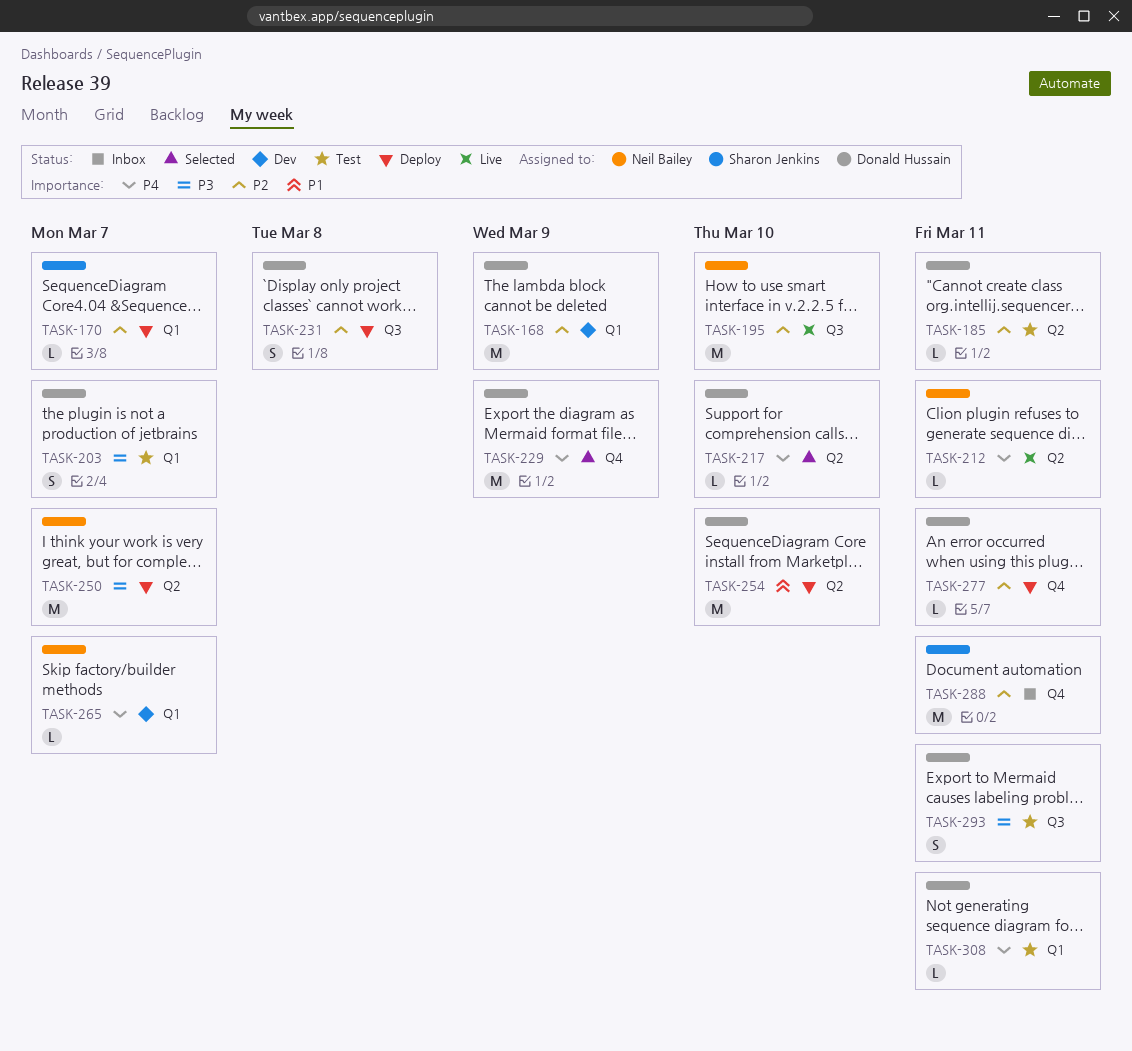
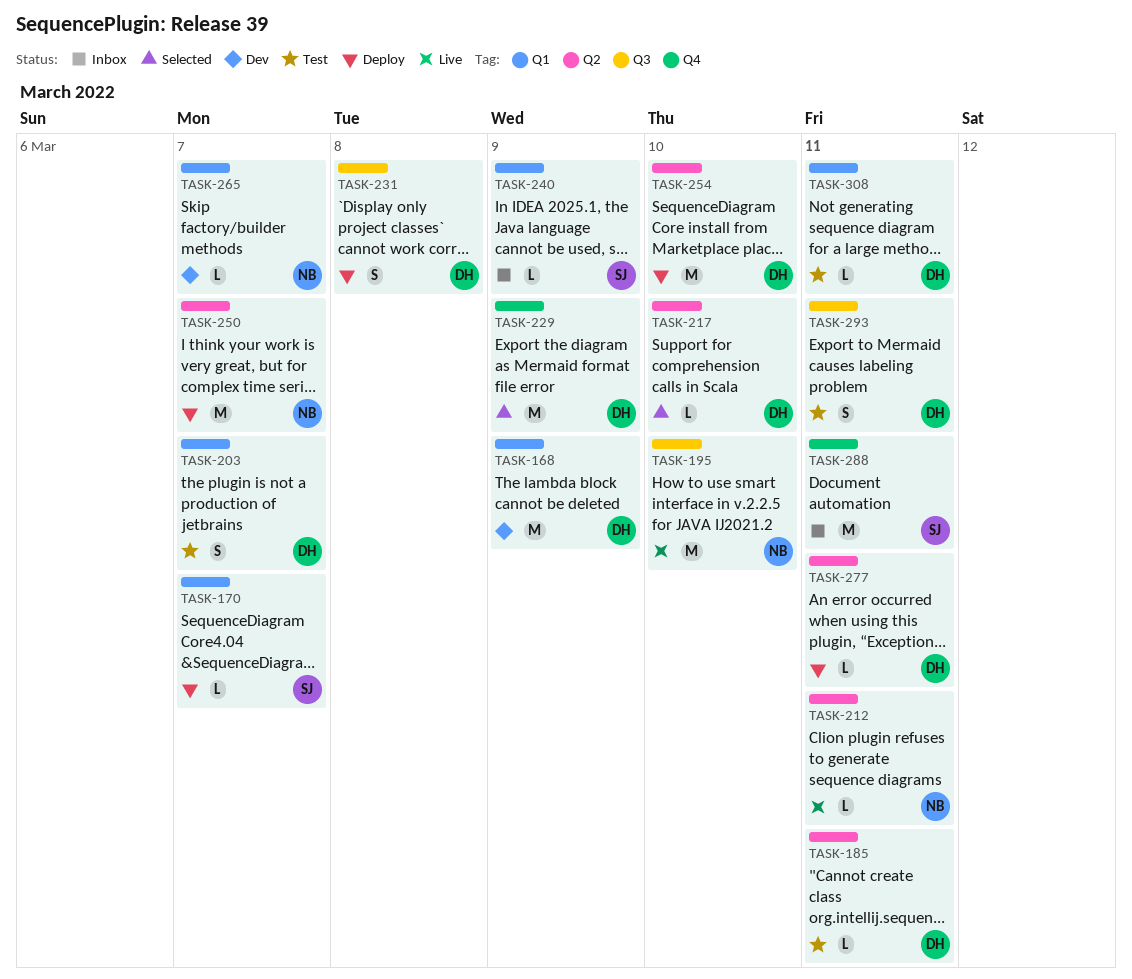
TASK-240: none -> present
TASK-277, label: Q4 -> Q2

